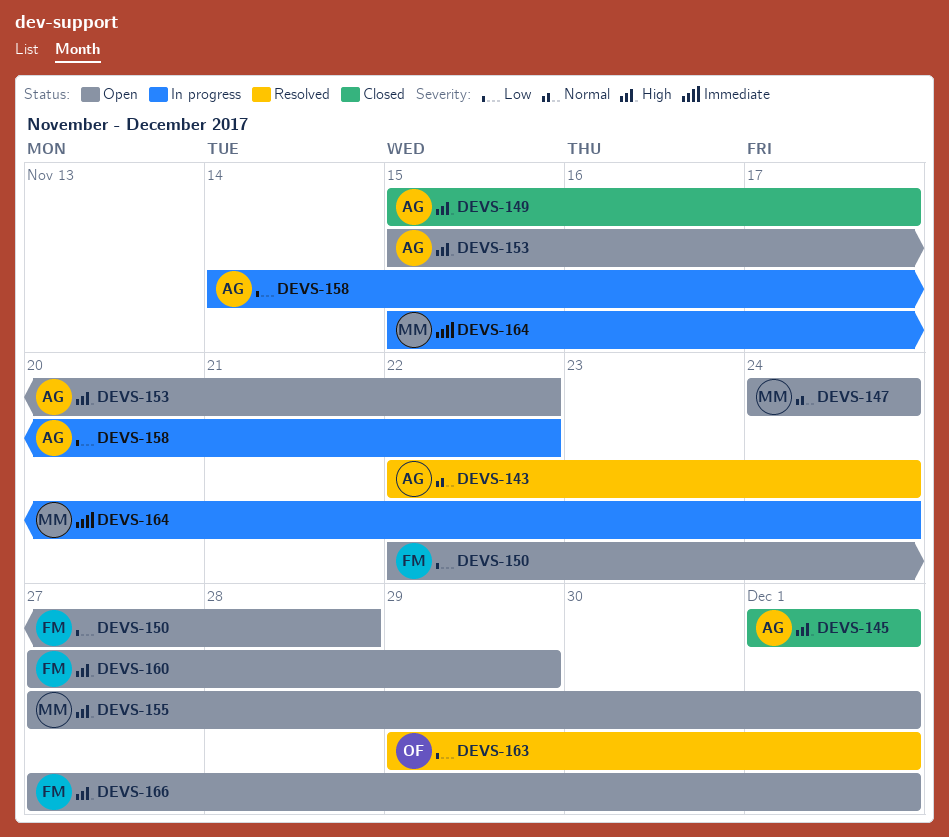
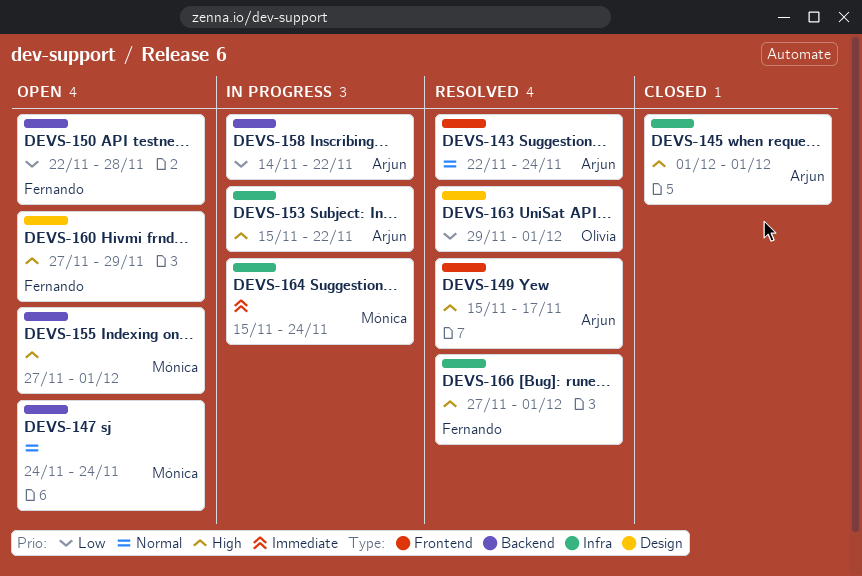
DEVS-149, status: Closed -> Resolved
DEVS-153, status: Open -> In progress
DEVS-166, status: Open -> Resolved

